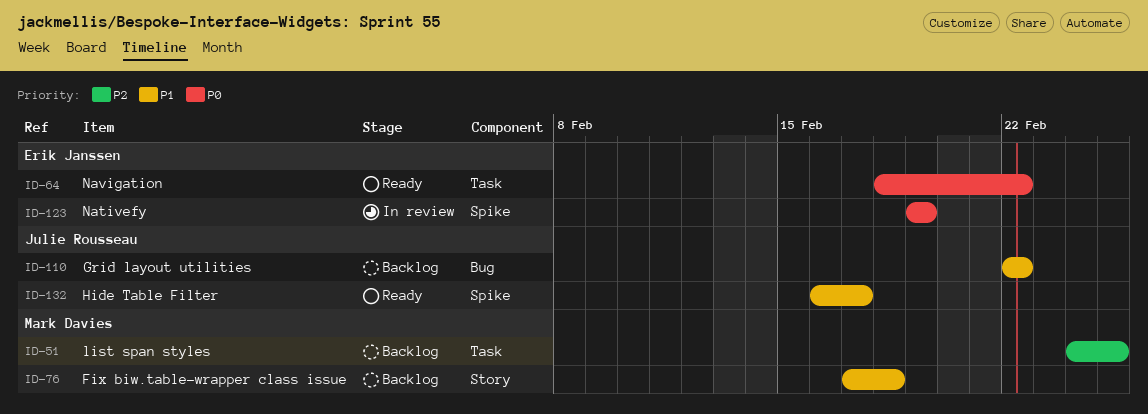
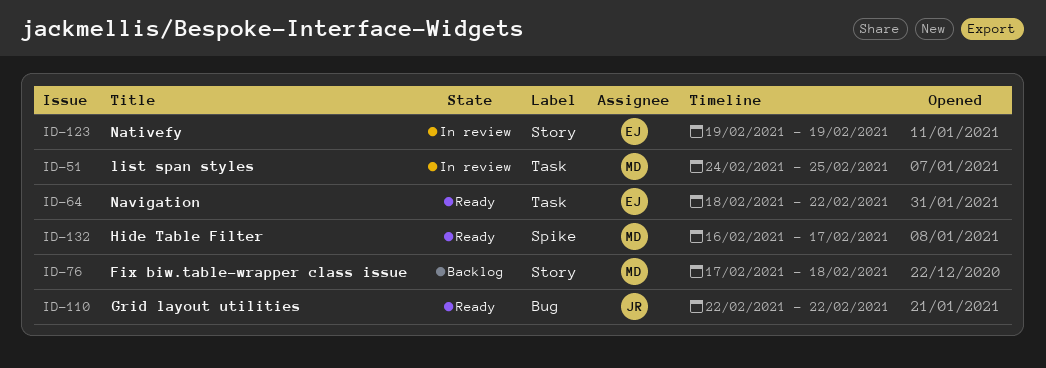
ID-51, status: Backlog -> In review
ID-110, status: Backlog -> Ready
ID-123, label: Spike -> Story
ID-132, owner: Julie Rousseau -> Mark Davies

